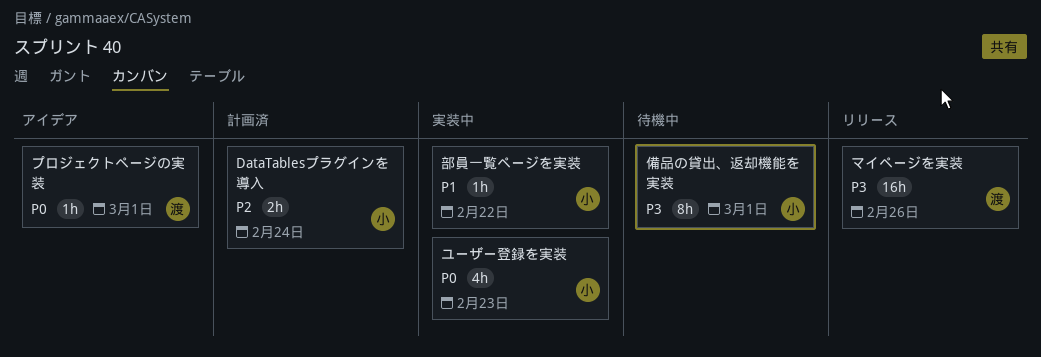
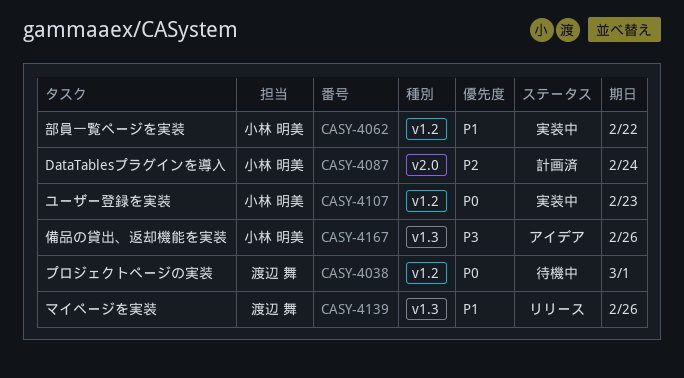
プロジェクトページの実装, status: アイデア -> 待機中
マイページを実装, priority: P3 -> P1
備品の貸出、返却機能を実装, status: 待機中 -> アイデア
備品の貸出、返却機能を実装, due: Mar 1 -> Feb 26

